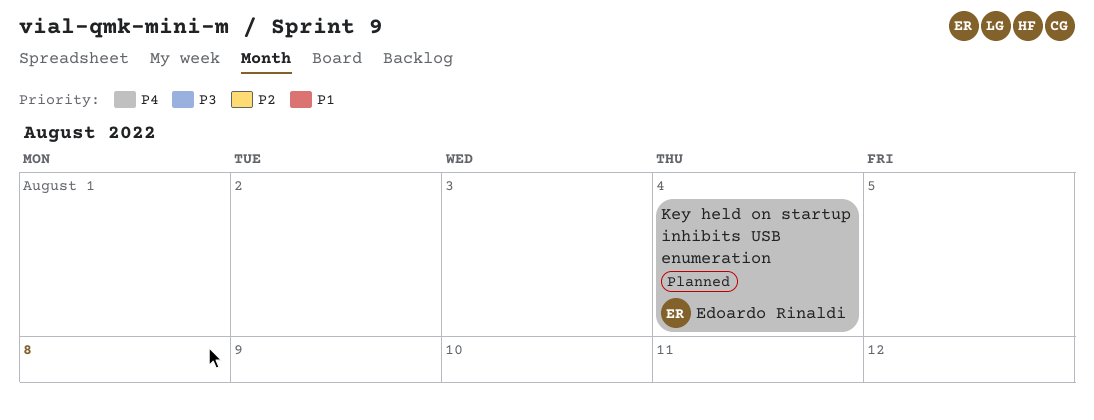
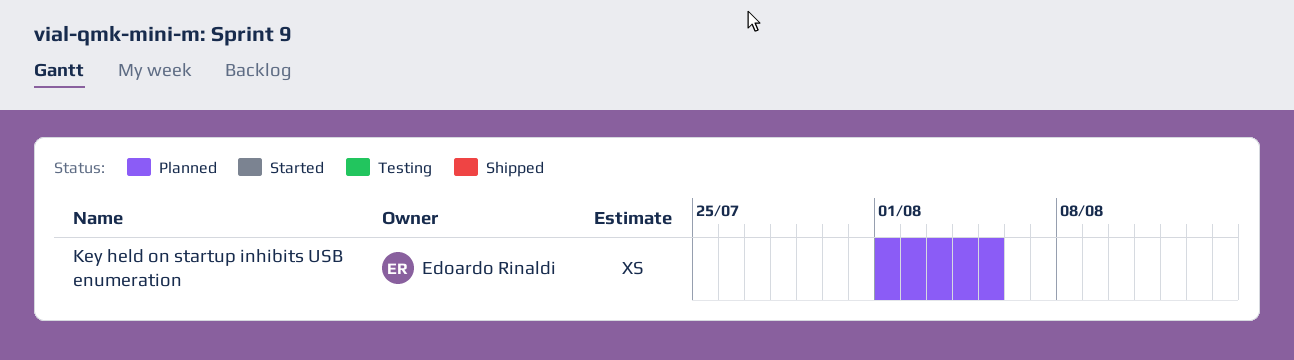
Key held on startup inhibits USB enumeration, due: Aug 4 -> Aug 5

